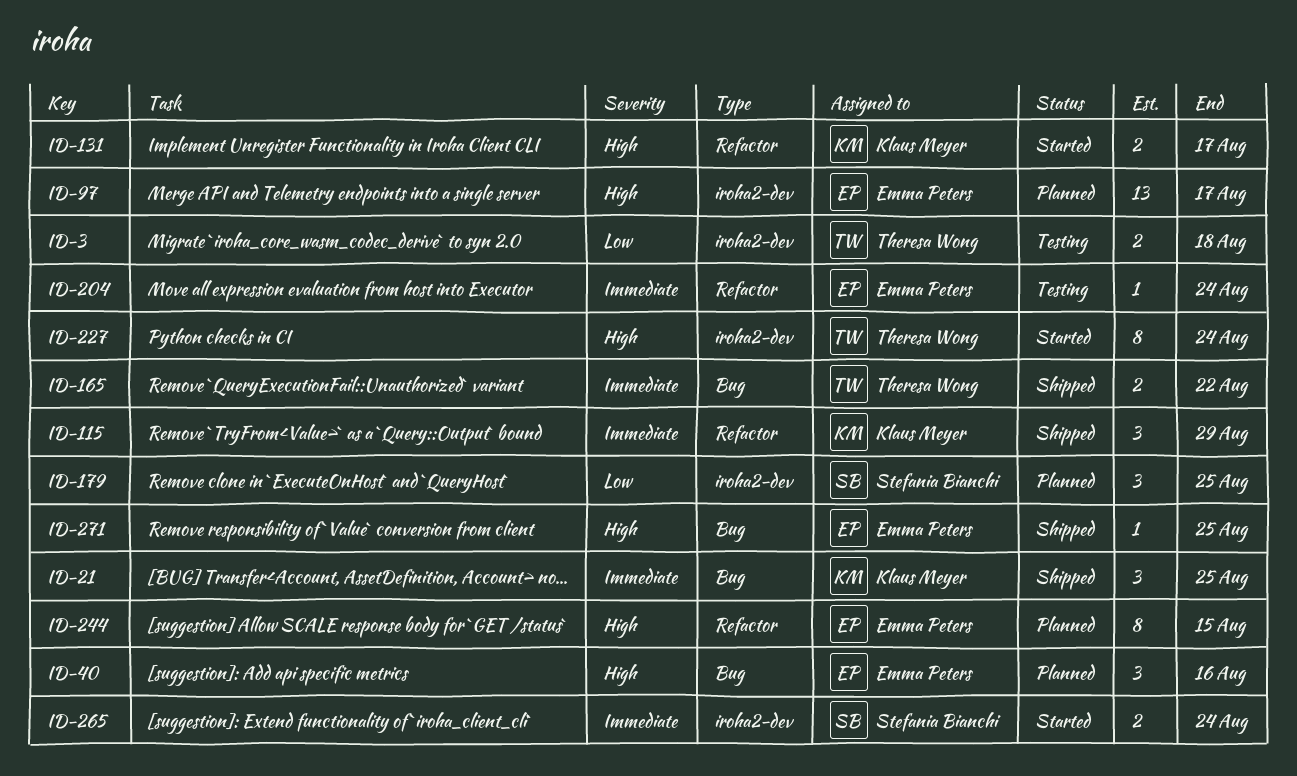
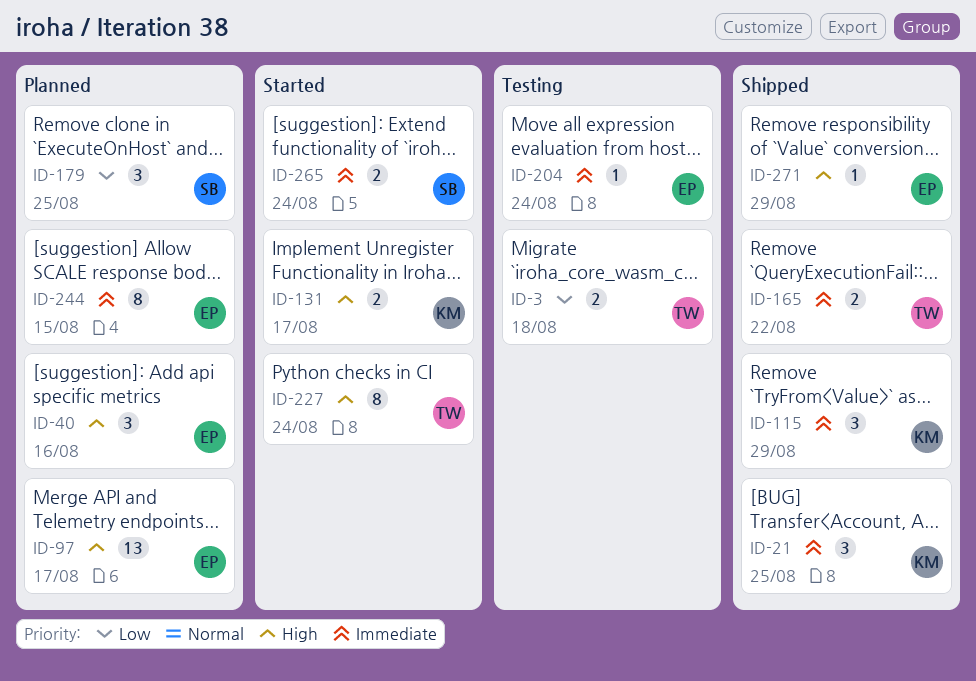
ID-244, priority: High -> Immediate
ID-271, due: Aug 25 -> Aug 29

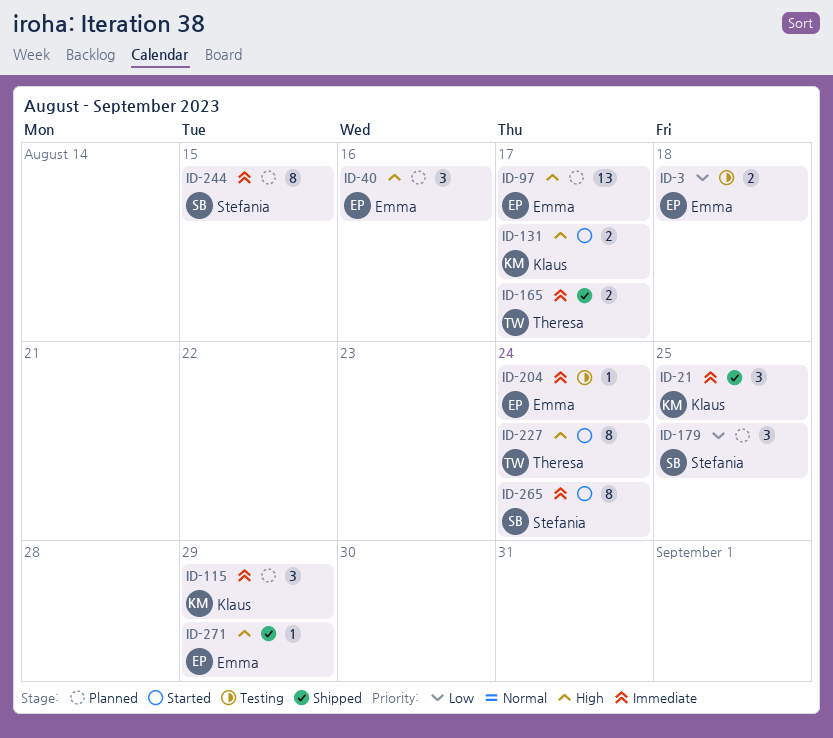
ID-3, owner: Theresa -> Emma
ID-115, status: Shipped -> Planned
ID-165, due: Aug 22 -> Aug 17
ID-244, owner: Emma -> Stefania
ID-265, estimate: 2 -> 8

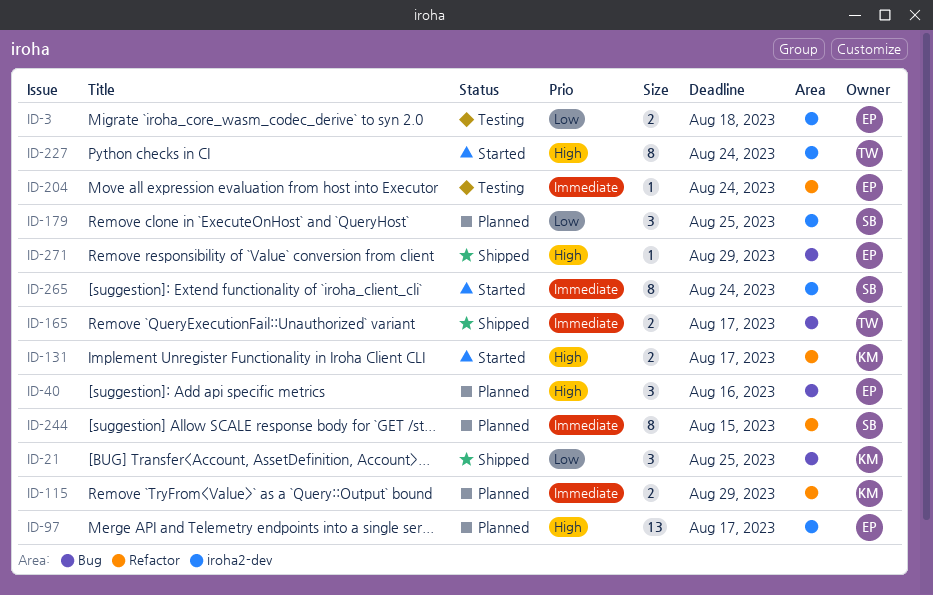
ID-21, priority: Immediate -> Low
ID-115, estimate: 3 -> 2

